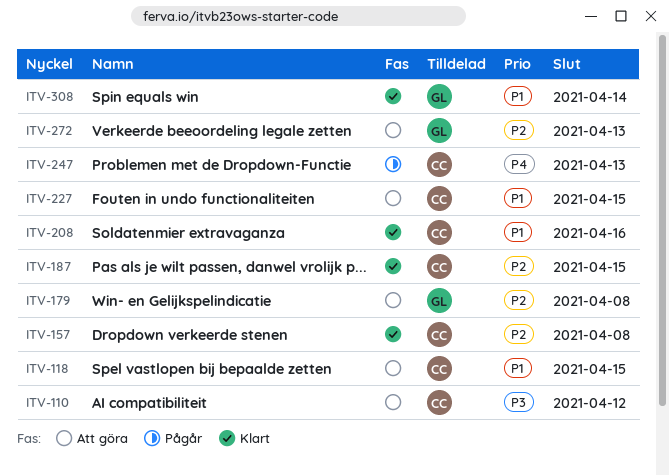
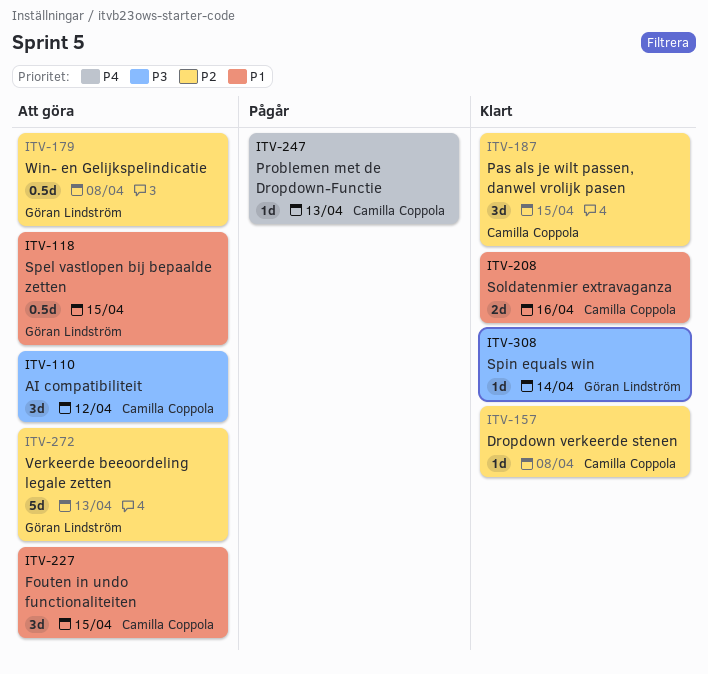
ITV-118, owner: Camilla Coppola -> Göran Lindström
ITV-308, priority: P1 -> P3

